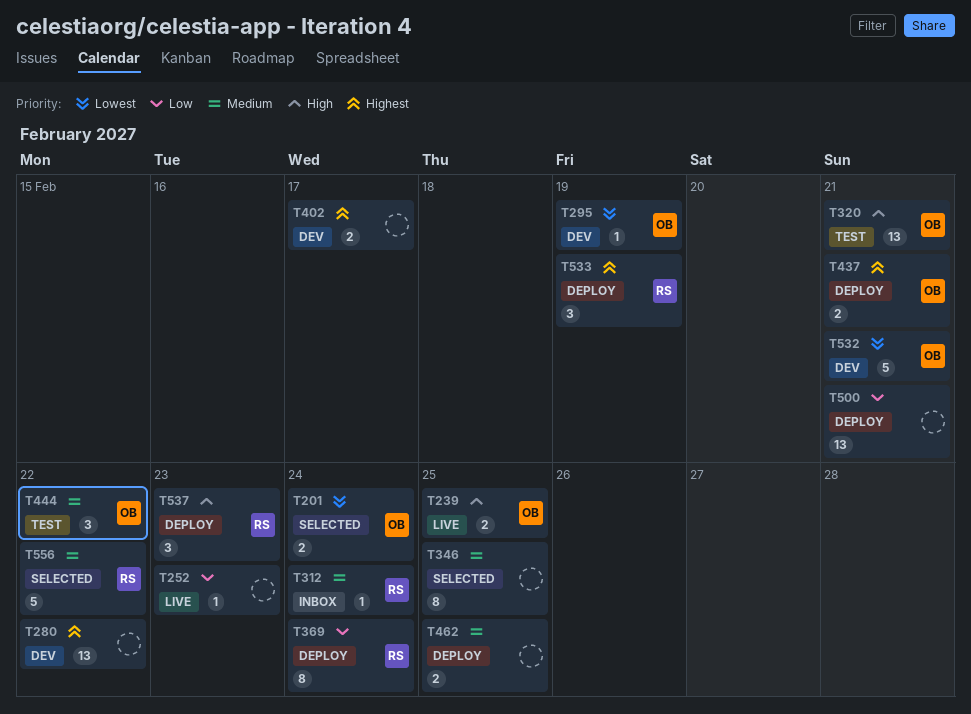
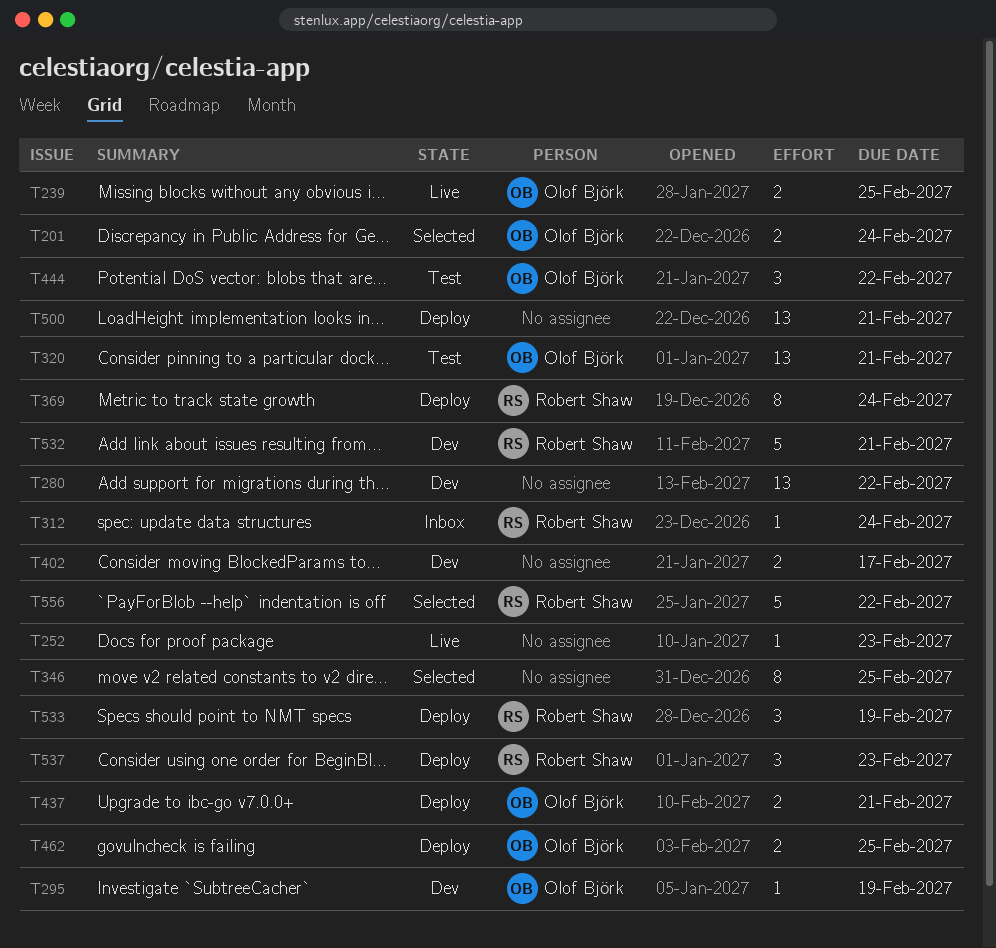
T462, owner: none -> Olof Björk
T532, owner: Olof Björk -> Robert Shaw

